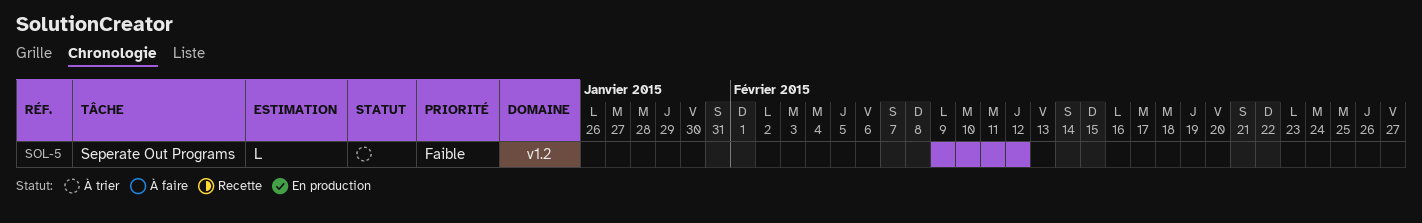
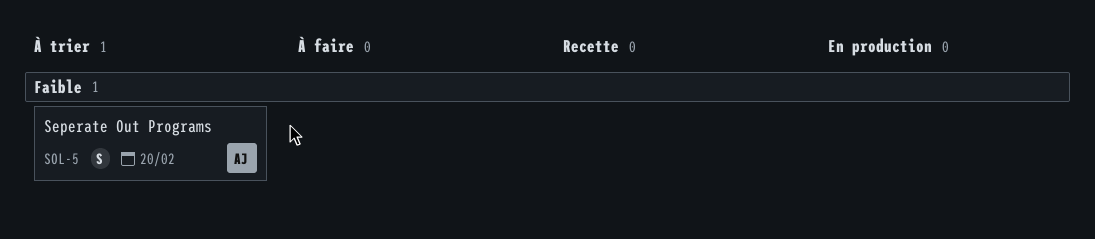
SOL-5, estimate: L -> S
SOL-5, due: Feb 12 -> Feb 20

